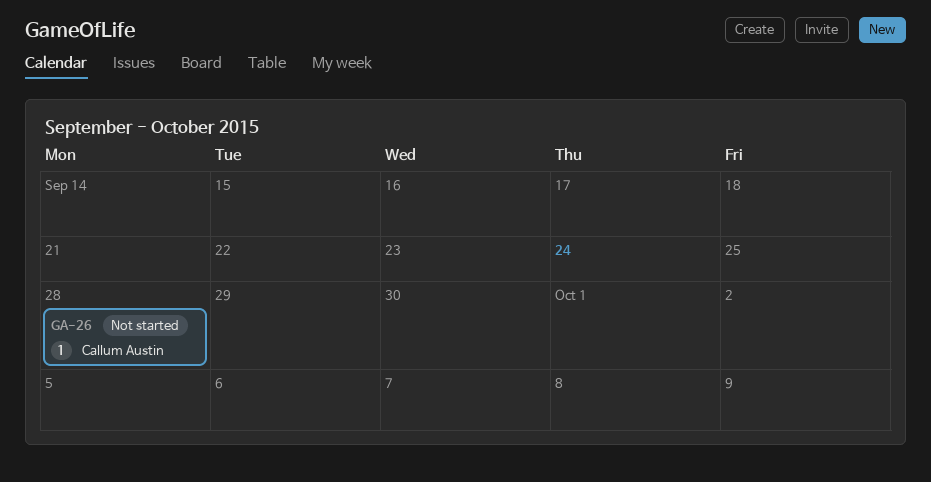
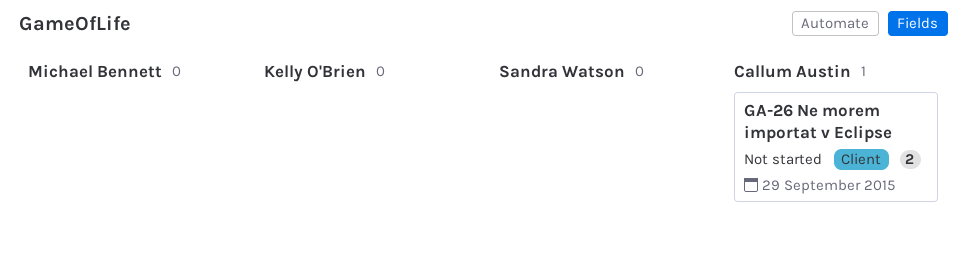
GA-26, estimate: 1 -> 2
GA-26, due: Sep 28 -> Sep 29

